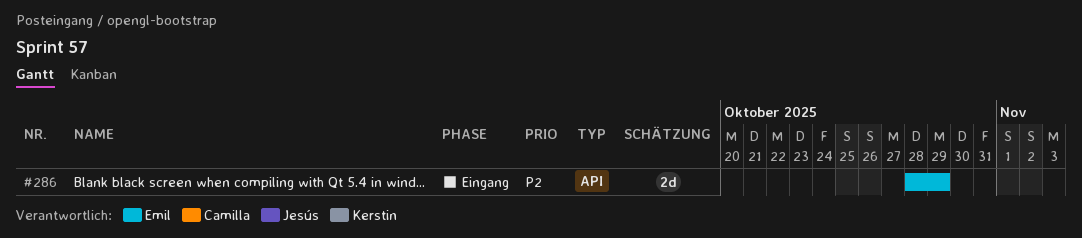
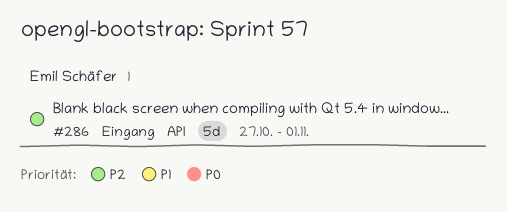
#286, estimate: 2d -> 5d
#286, start: Oct 28 -> Oct 27
#286, due: Oct 29 -> Nov 1

